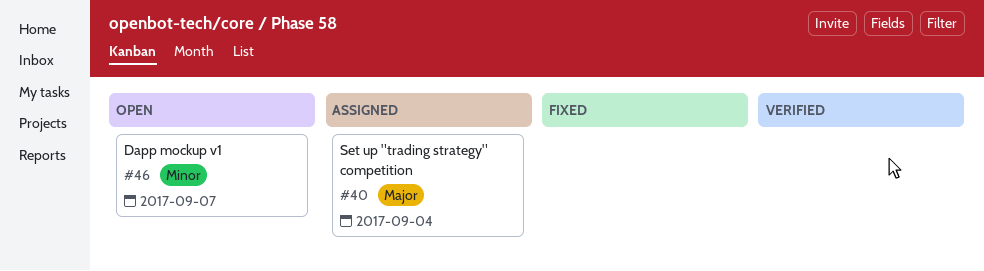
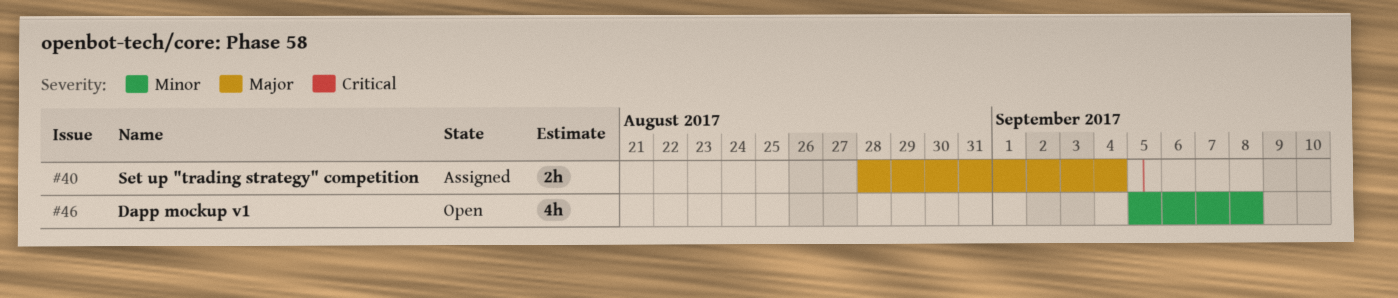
#46, due: Sep 7 -> Sep 8

